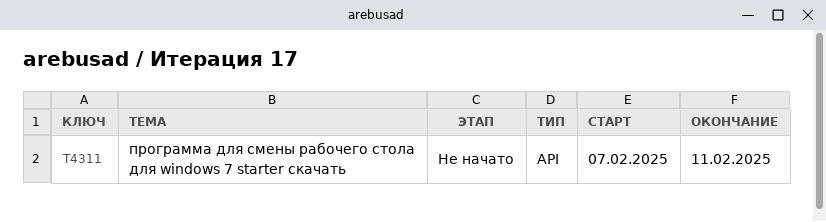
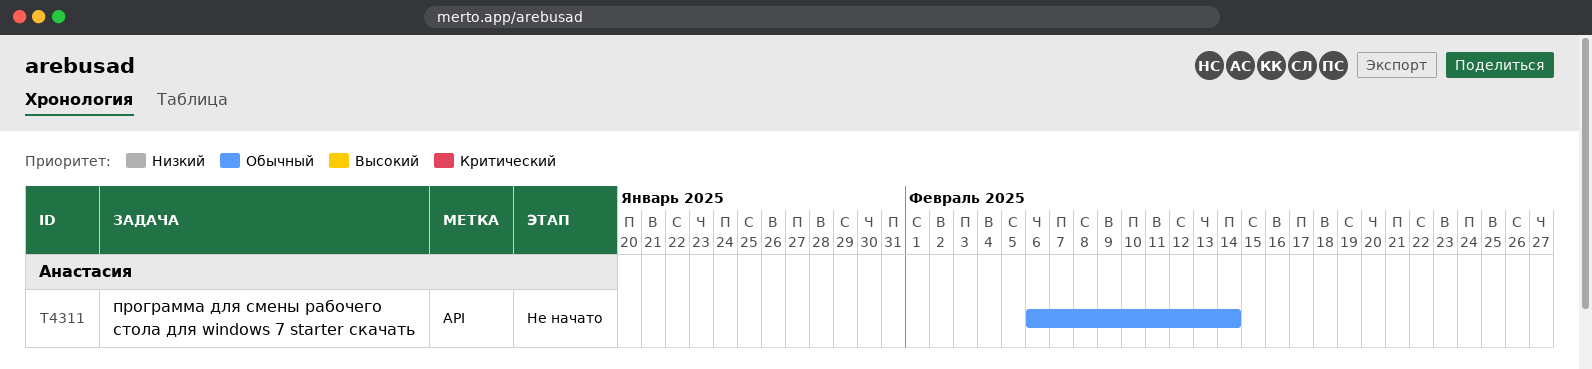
T4311, start: Feb 7 -> Feb 6
T4311, due: Feb 11 -> Feb 14

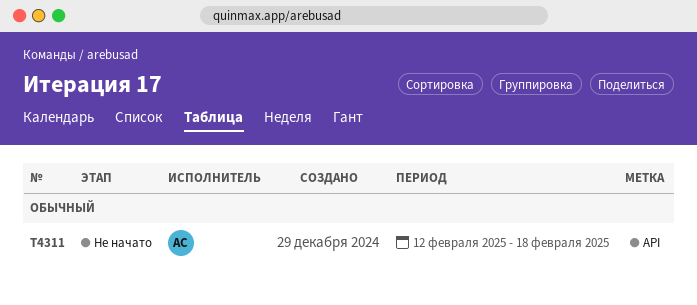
T4311, start: Feb 6 -> Feb 12
T4311, due: Feb 14 -> Feb 18

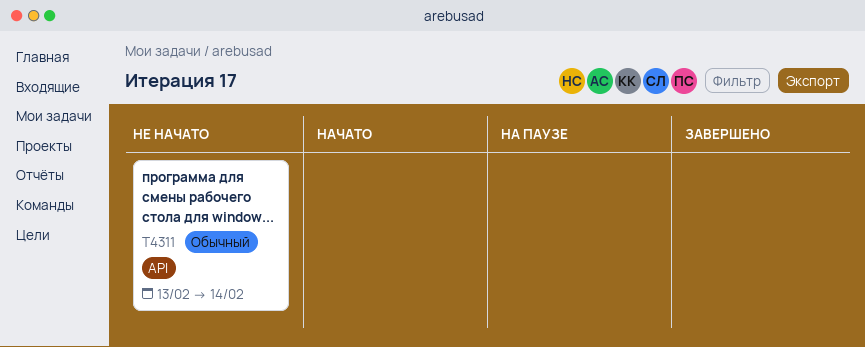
T4311, start: Feb 12 -> Feb 13
T4311, due: Feb 18 -> Feb 14

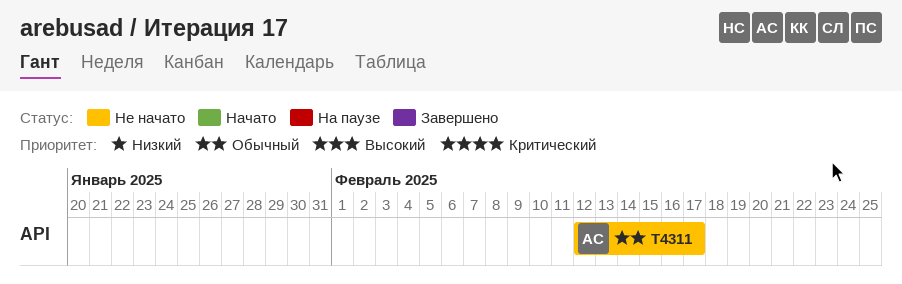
T4311, start: Feb 13 -> Feb 12
T4311, due: Feb 14 -> Feb 17

